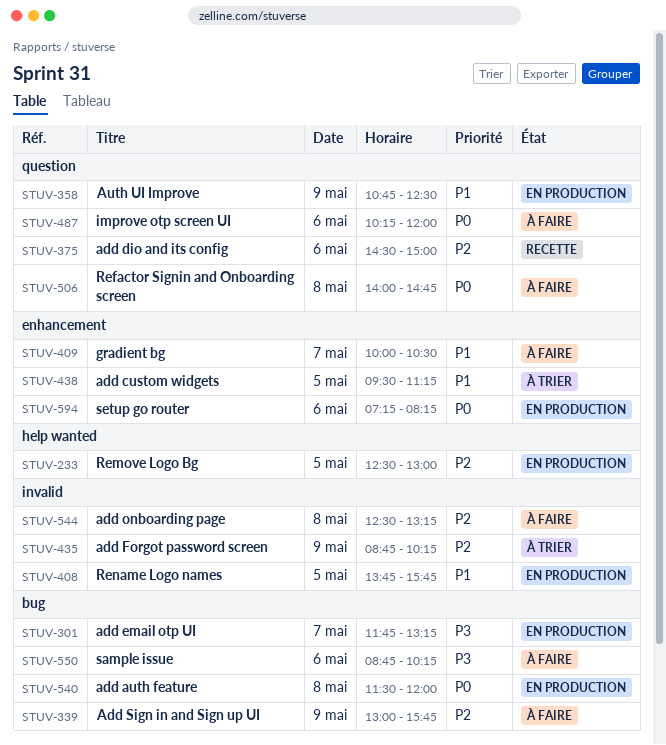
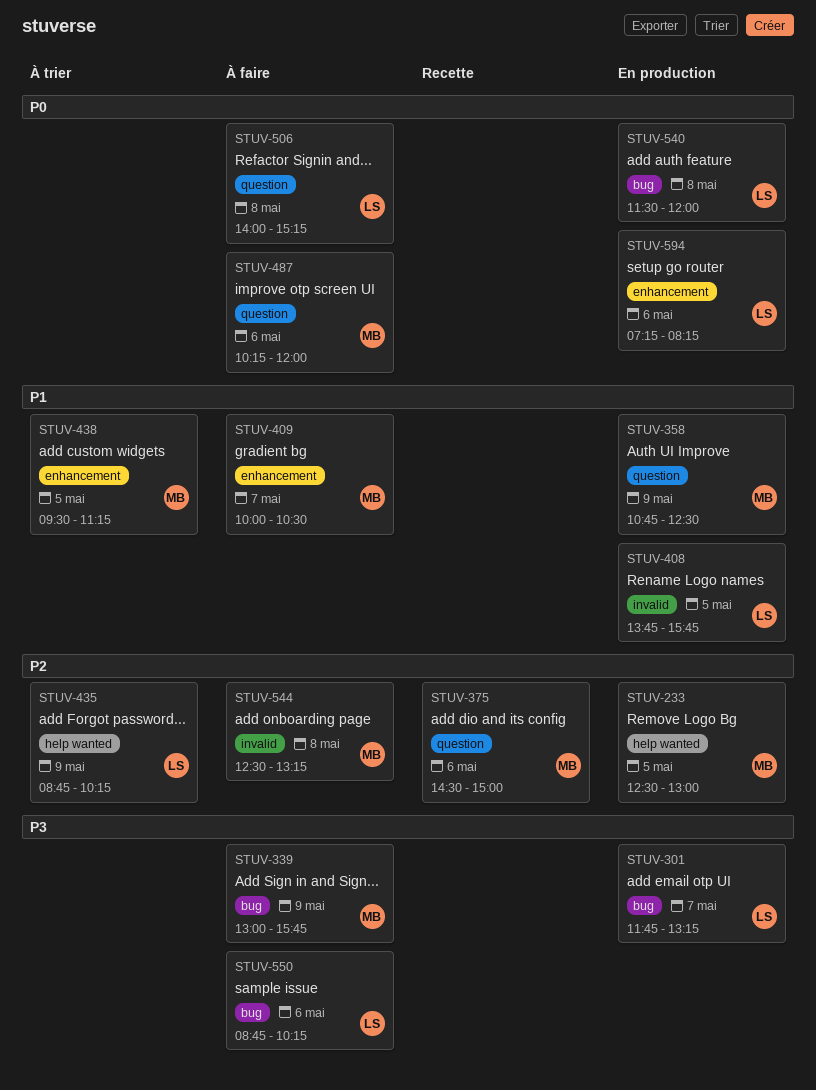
STUV-339, priority: P2 -> P3
STUV-435, label: invalid -> help wanted
STUV-506, ends: 14:45 -> 15:15

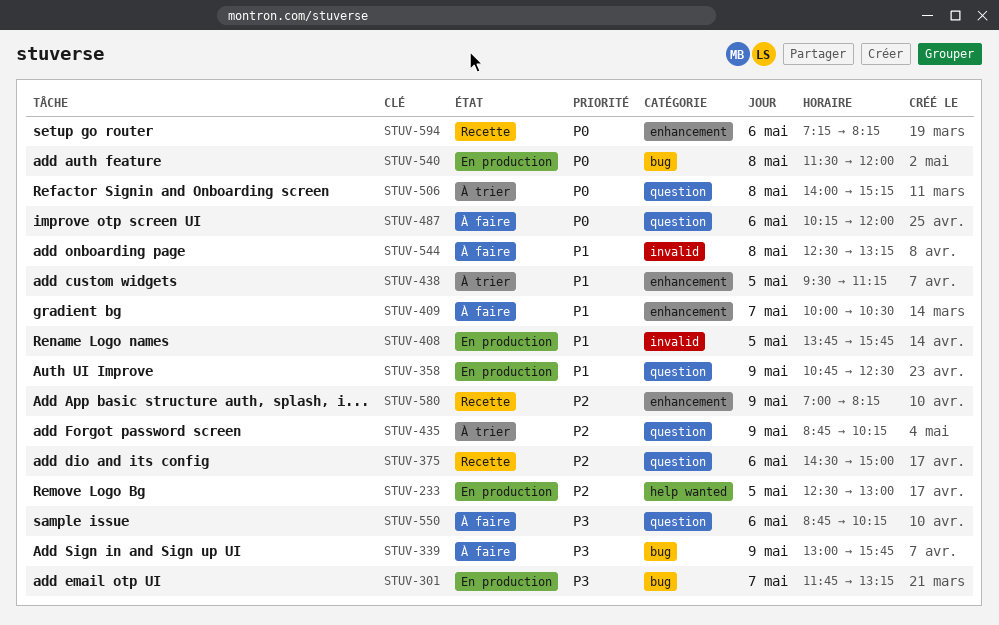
STUV-435, label: help wanted -> question
STUV-506, status: À faire -> À trier
STUV-544, priority: P2 -> P1
STUV-550, label: bug -> question
STUV-580: none -> present
STUV-594, status: En production -> Recette

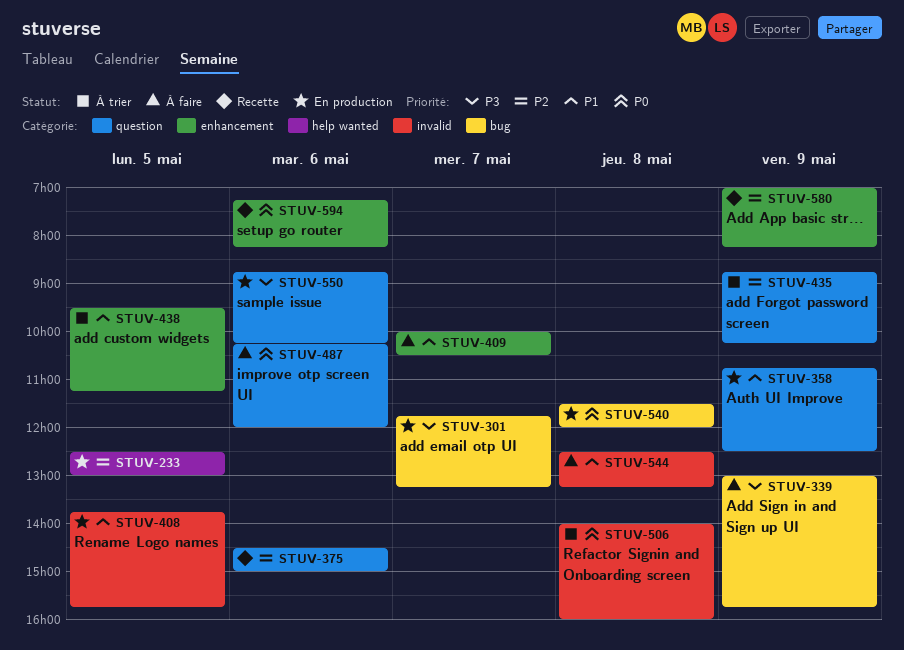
STUV-506, label: question -> invalid
STUV-506, ends: 15:15 -> 16:00
STUV-550, status: À faire -> En production

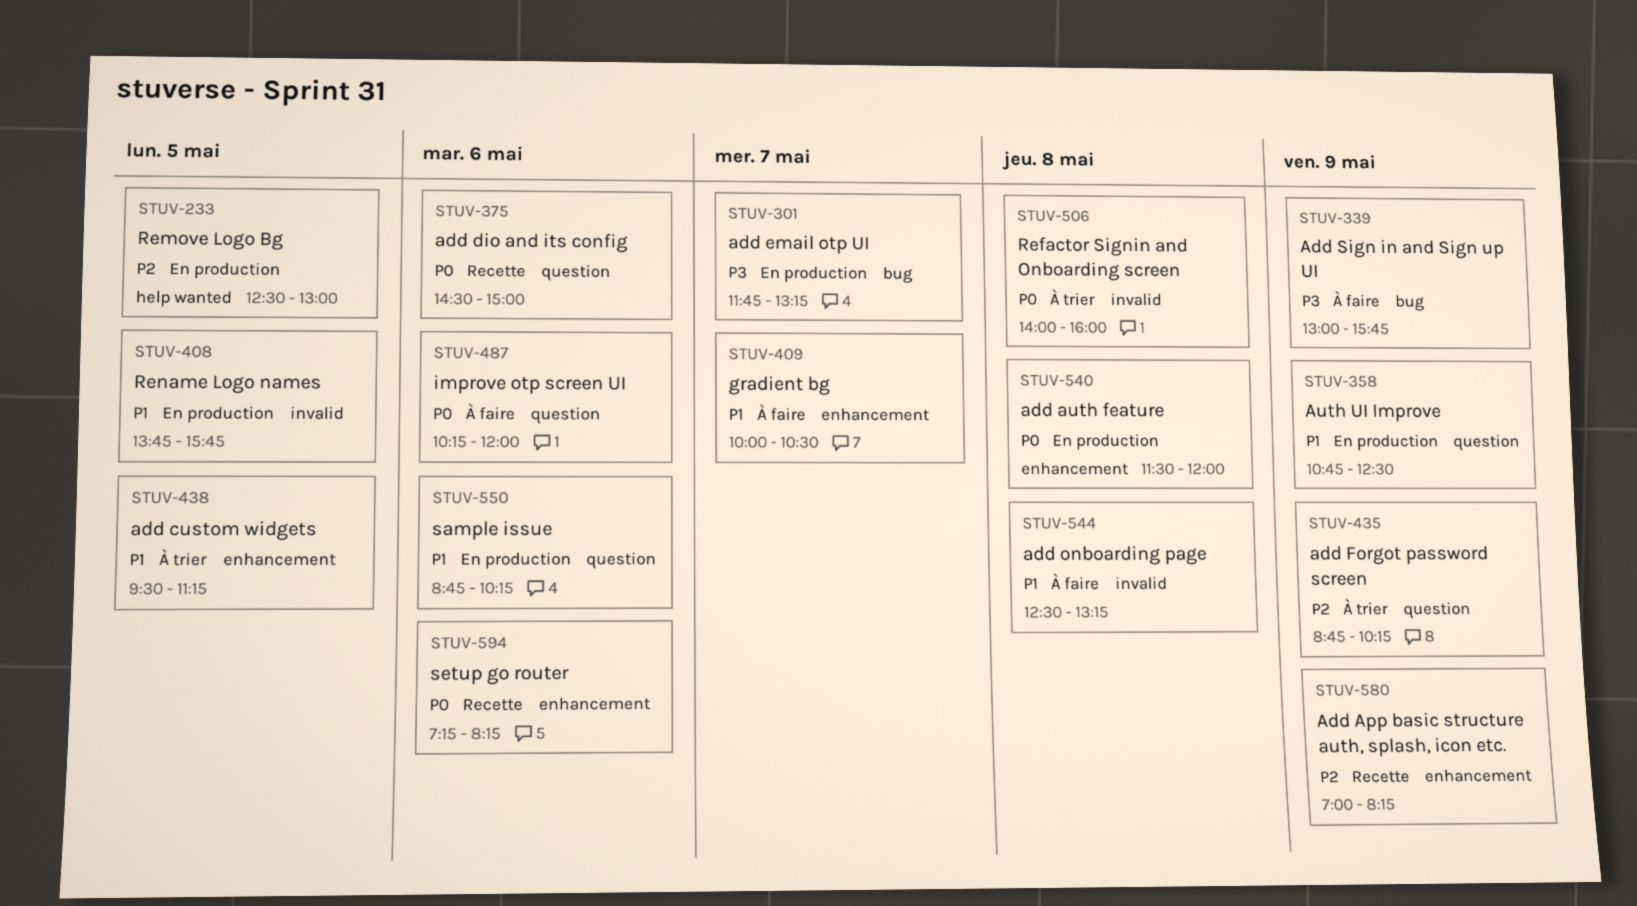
STUV-375, priority: P2 -> P0
STUV-540, label: bug -> enhancement
STUV-550, priority: P3 -> P1

